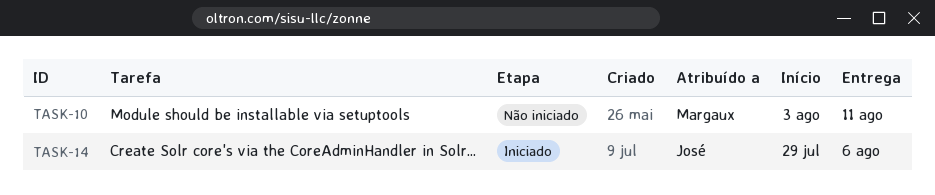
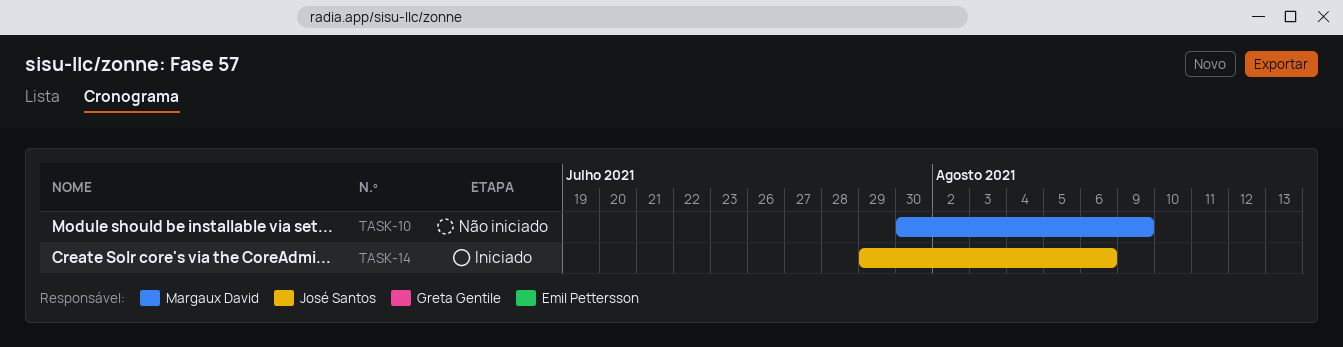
TASK-10, start: Aug 3 -> Jul 30
TASK-10, due: Aug 11 -> Aug 9

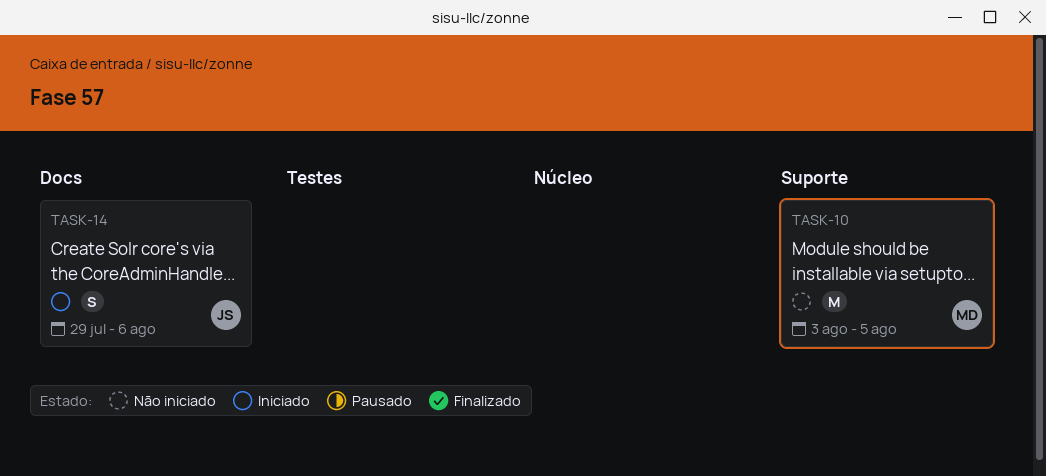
TASK-10, start: Jul 30 -> Aug 3
TASK-10, due: Aug 9 -> Aug 5

